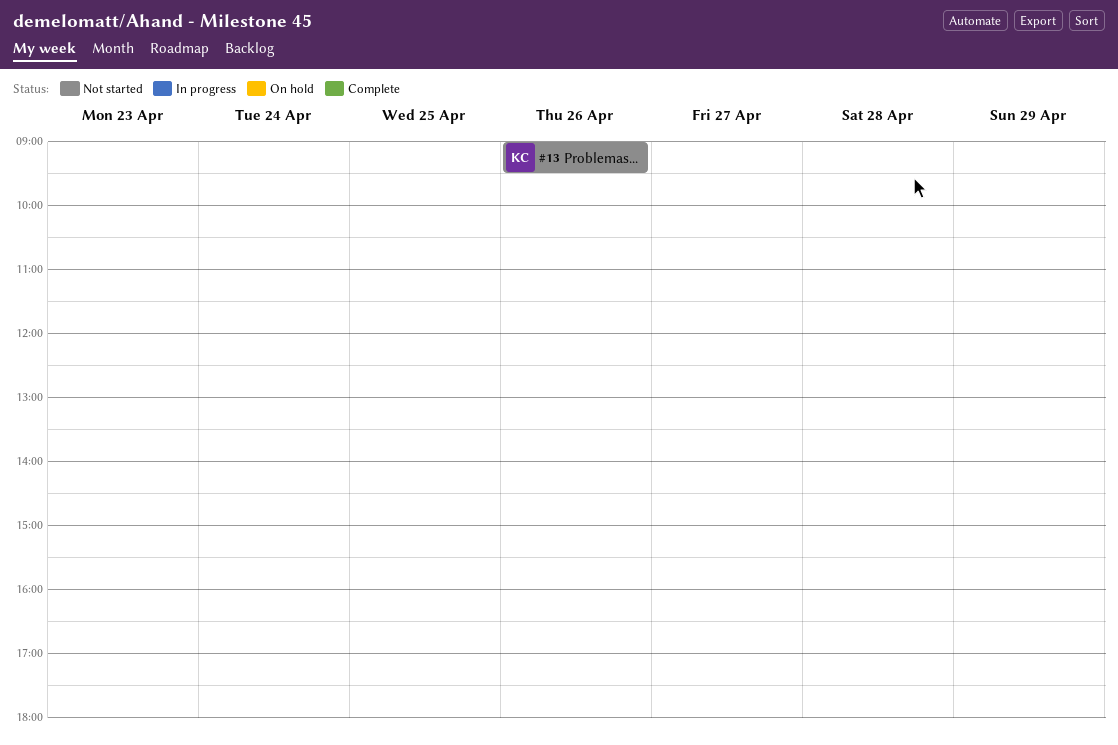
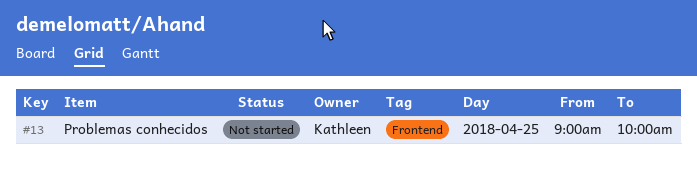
#13, day: Apr 26 -> Apr 25
#13, ends: 09:30 -> 10:00

